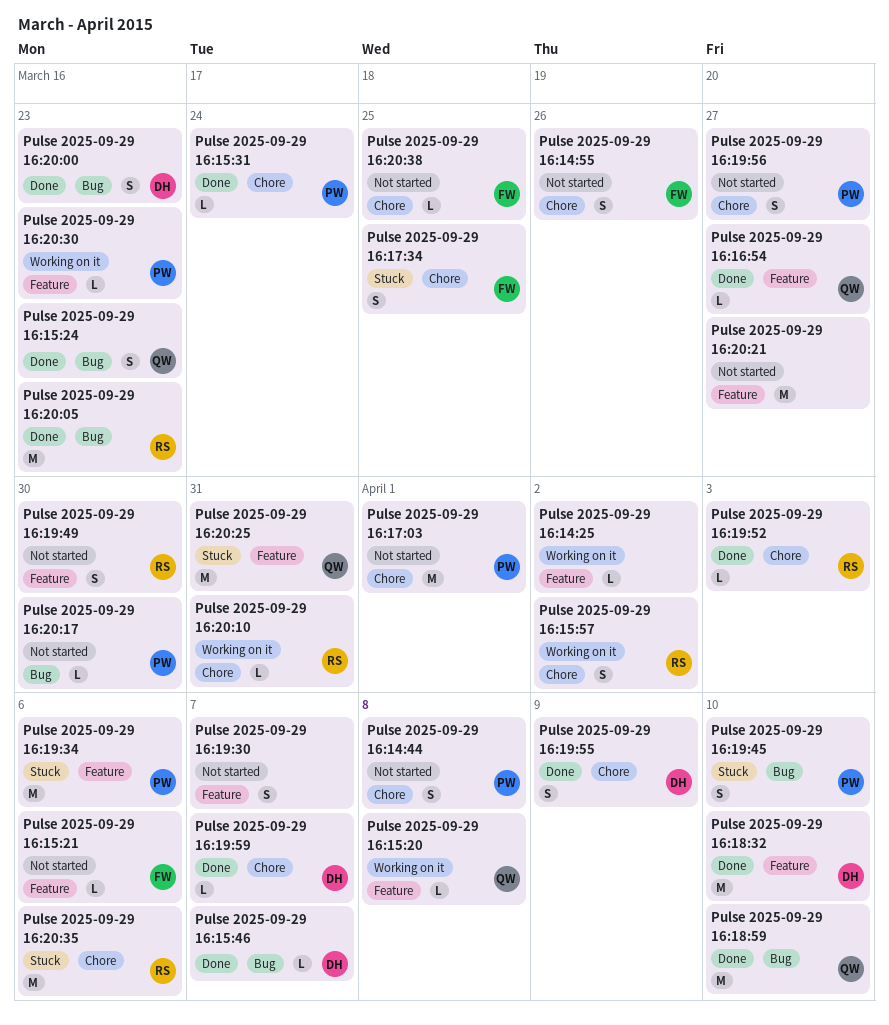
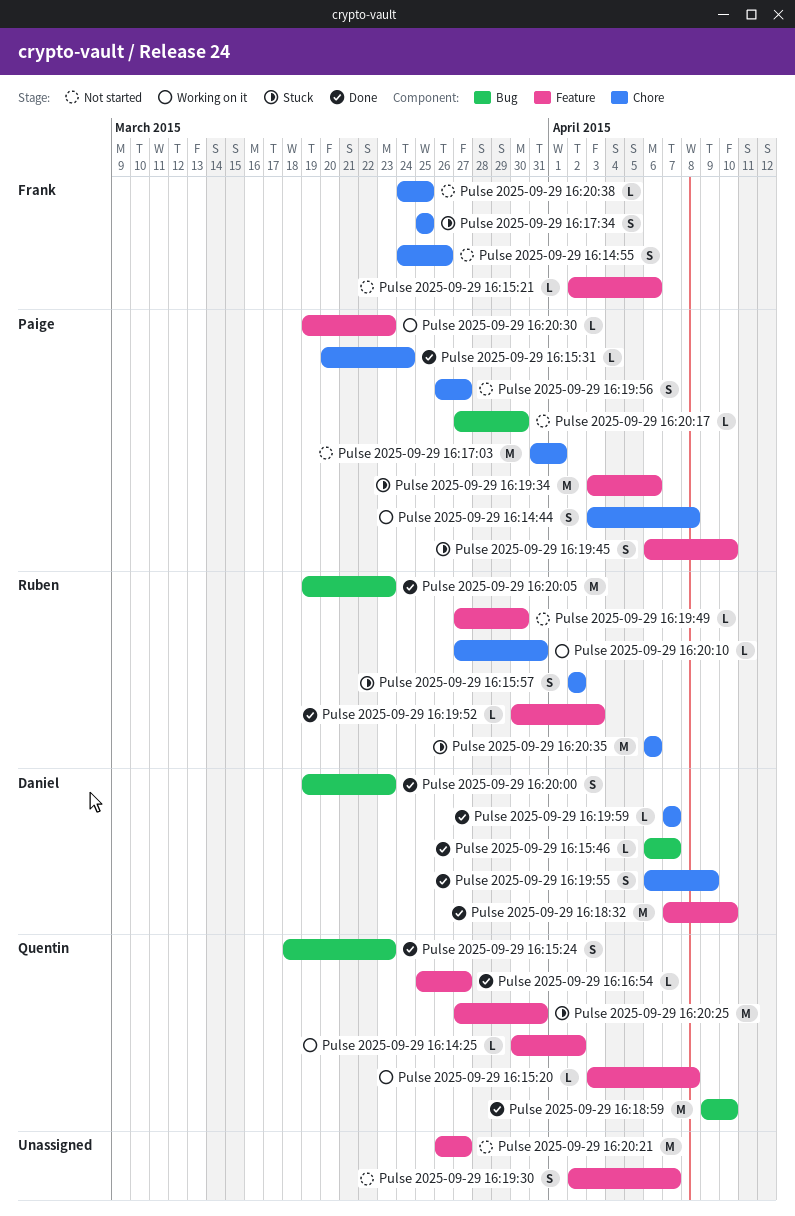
Pulse 2025-09-29 16:14:25, owner: none -> Quentin
Pulse 2025-09-29 16:14:44, status: Not started -> Working on it
Pulse 2025-09-29 16:15:57, status: Working on it -> Stuck
Pulse 2025-09-29 16:19:45, label: Bug -> Feature
Pulse 2025-09-29 16:19:49, estimate: S -> L
Pulse 2025-09-29 16:19:52, label: Chore -> Feature

